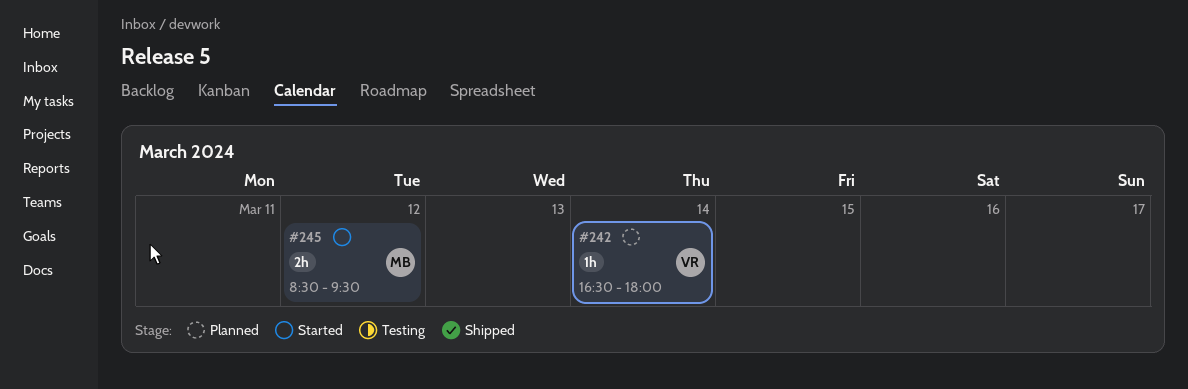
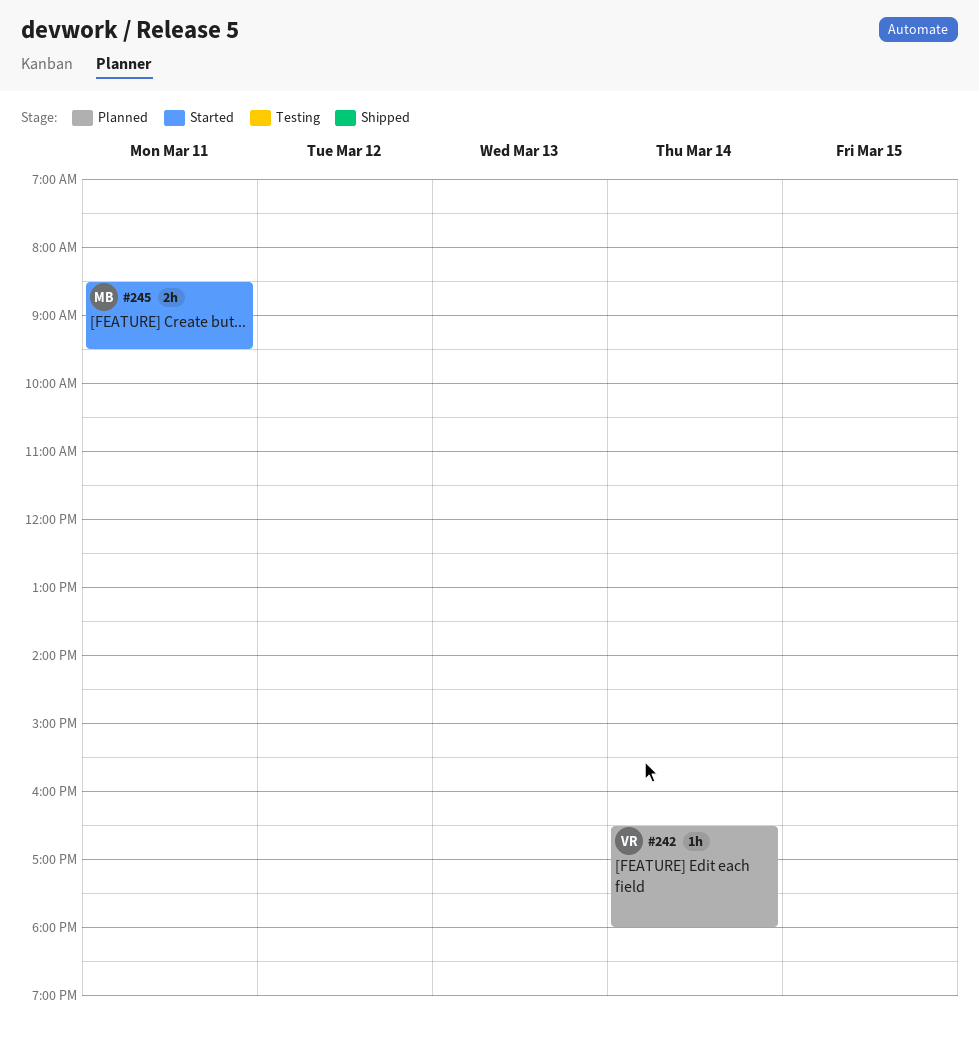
#245, day: Mar 12 -> Mar 11

